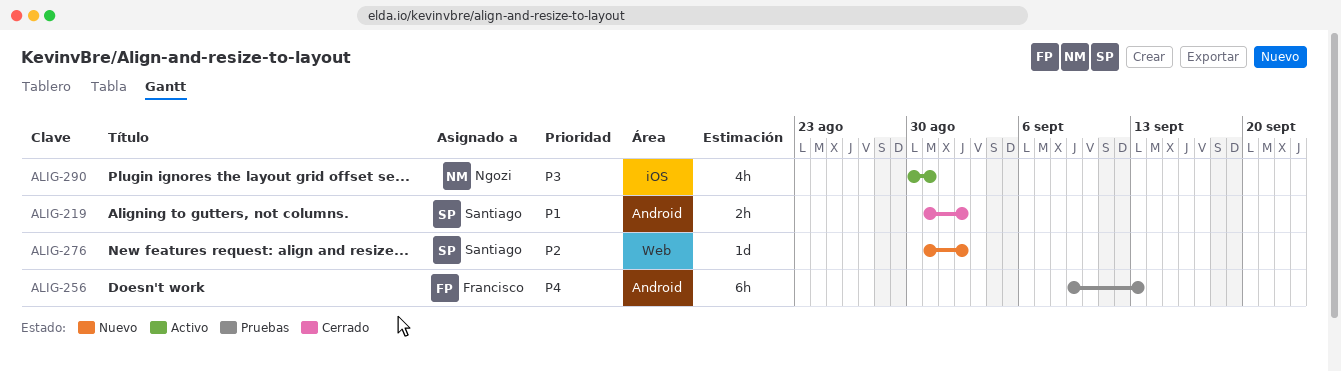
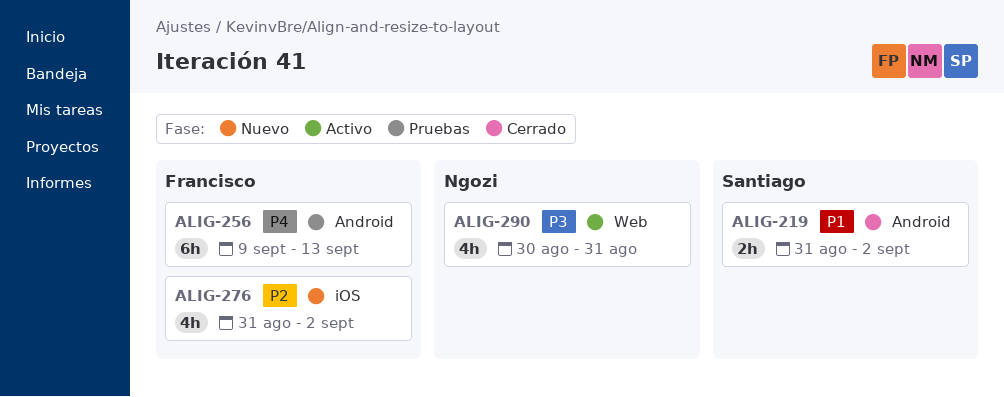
ALIG-276, owner: Santiago -> Francisco
ALIG-276, label: Web -> iOS
ALIG-276, estimate: 1d -> 4h
ALIG-290, label: iOS -> Web

